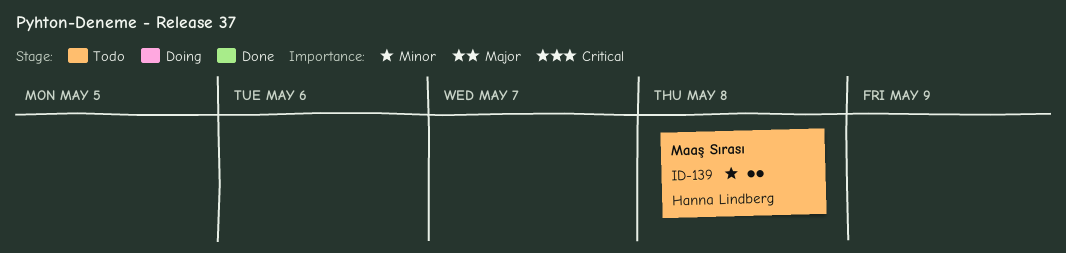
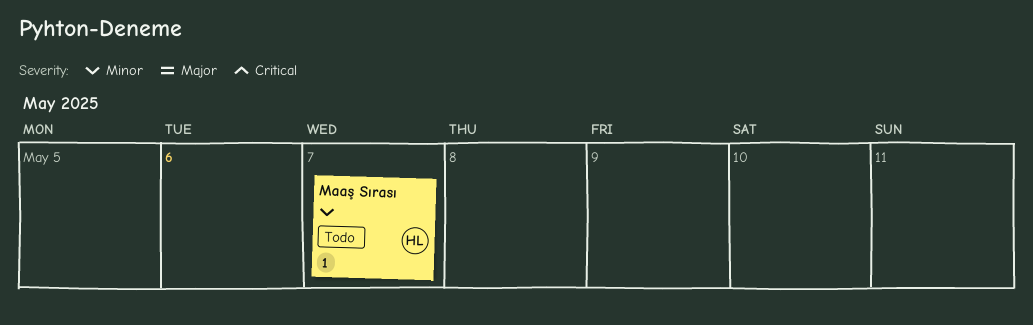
Maaş Sırası, estimate: 2 -> 1
Maaş Sırası, due: May 8 -> May 7

